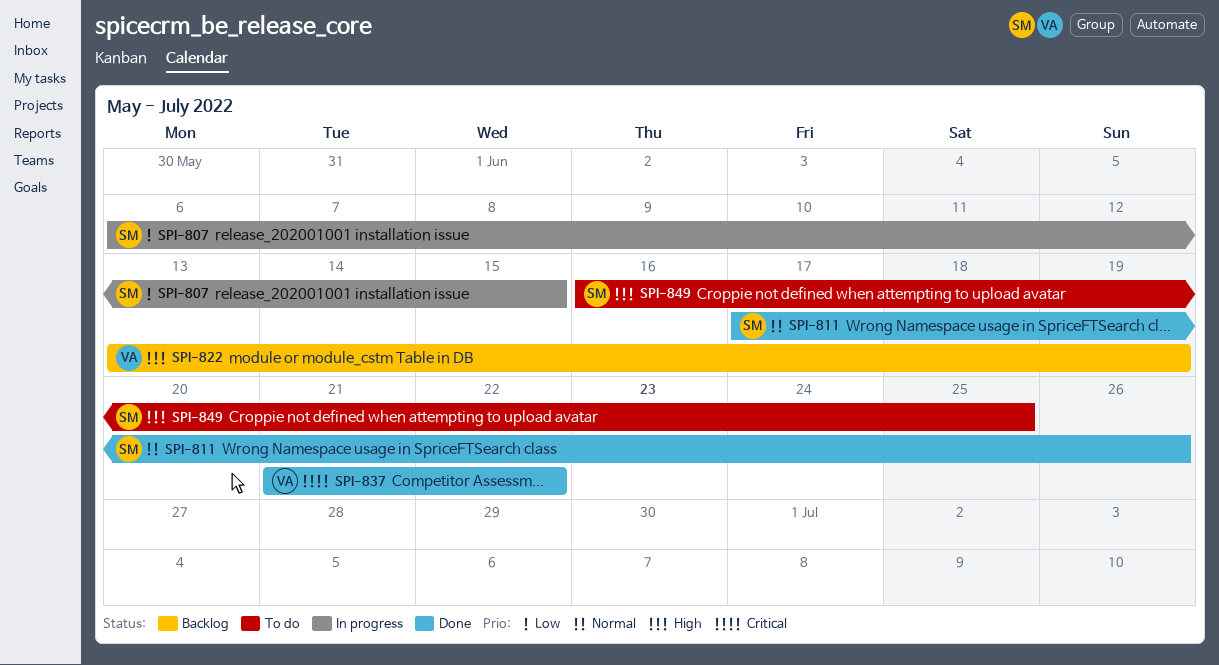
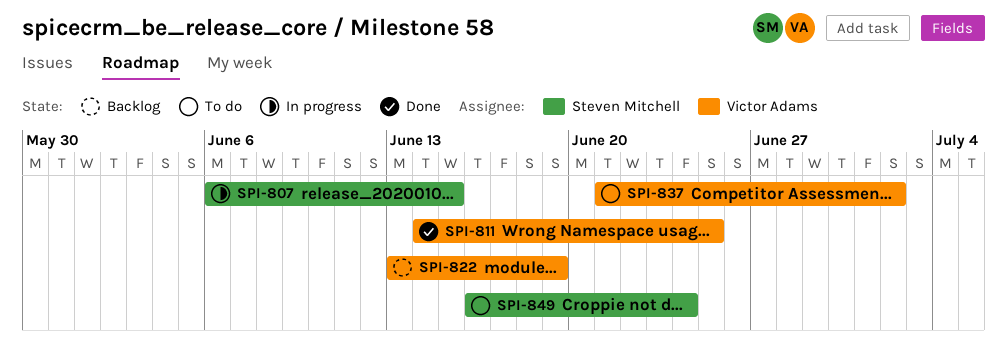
SPI-811, owner: Steven Mitchell -> Victor Adams
SPI-811, start: Jun 17 -> Jun 14
SPI-811, due: Jun 26 -> Jun 25
SPI-837, status: Done -> To do
SPI-837, due: Jun 22 -> Jul 2
SPI-849, due: Jun 25 -> Jun 24

